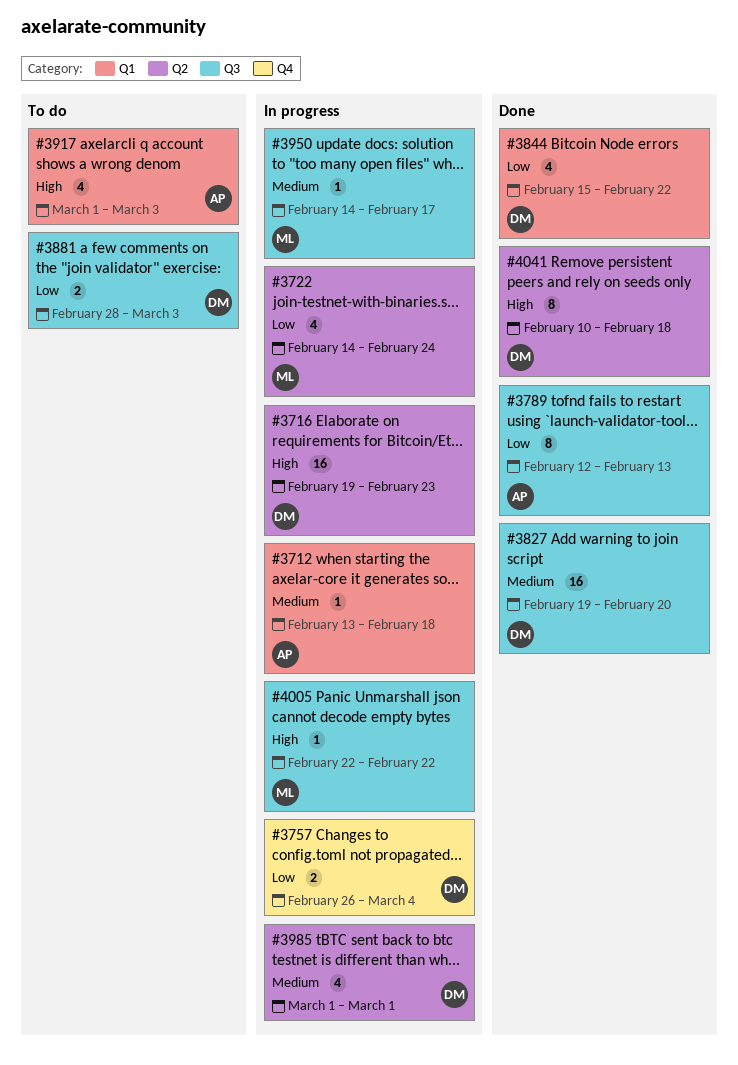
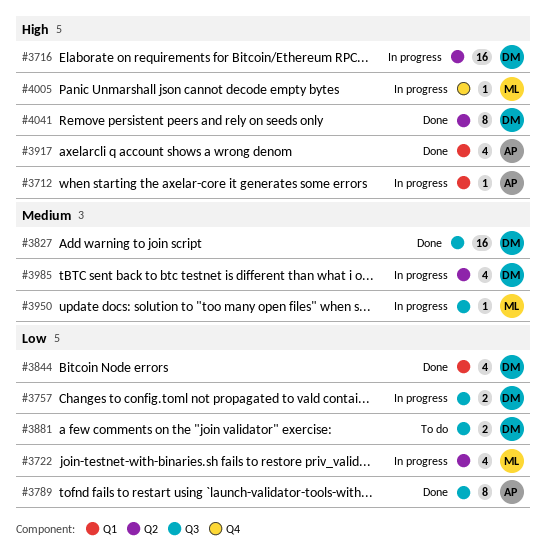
#3712, priority: Medium -> High
#3757, label: Q4 -> Q3
#3917, status: To do -> Done
#4005, label: Q3 -> Q4

